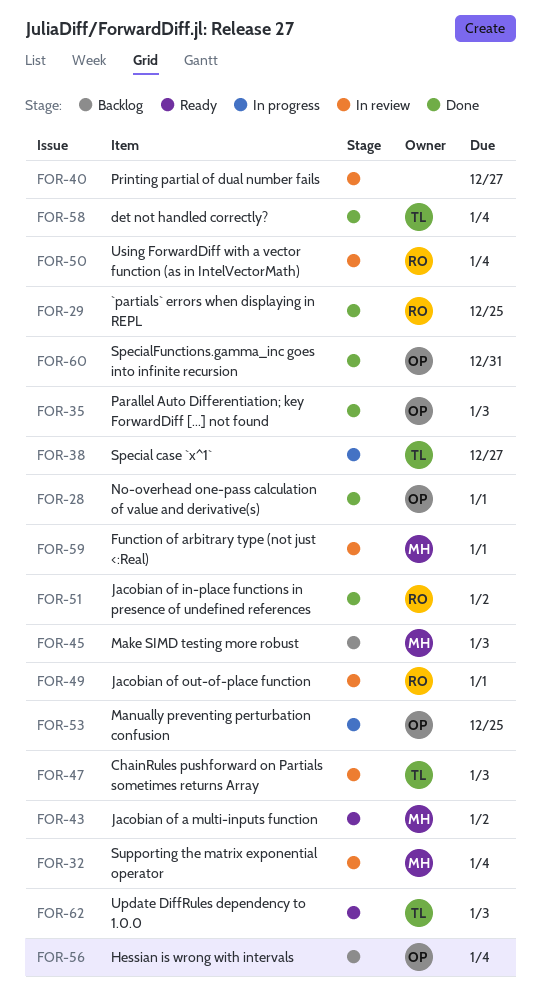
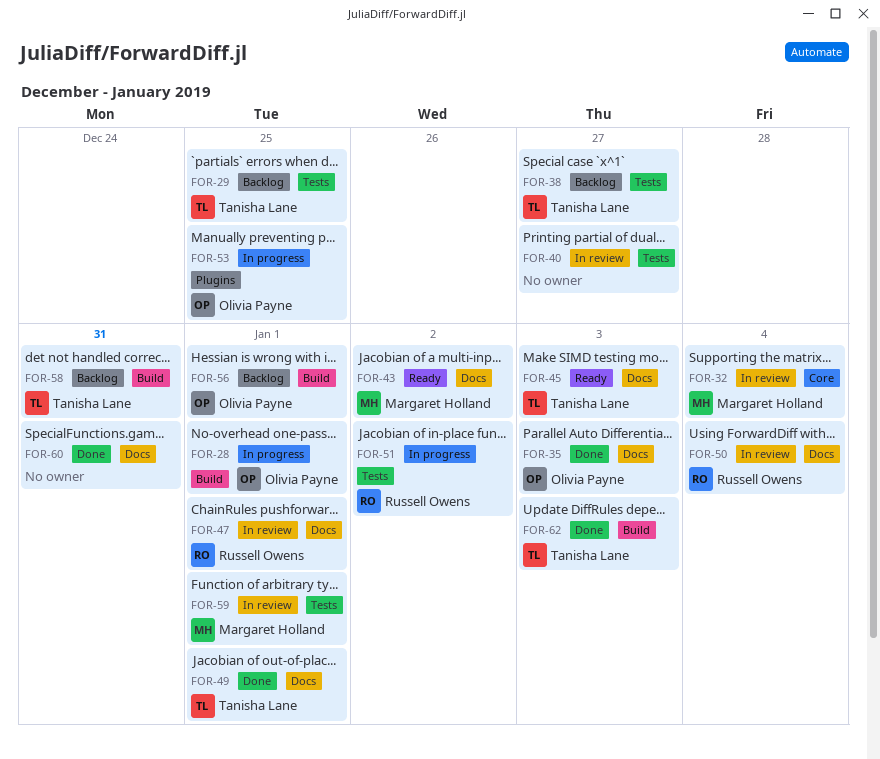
FOR-28, status: Done -> In progress
FOR-29, status: Done -> Backlog
FOR-29, owner: Russell Owens -> Tanisha Lane
FOR-38, status: In progress -> Backlog
FOR-45, status: Backlog -> Ready
FOR-45, owner: Margaret Holland -> Tanisha Lane
FOR-47, owner: Tanisha Lane -> Russell Owens
FOR-47, due: Jan 3 -> Jan 1
FOR-49, status: In review -> Done
FOR-49, owner: Russell Owens -> Tanisha Lane
FOR-51, status: Done -> In progress
FOR-56, due: Jan 4 -> Jan 1
FOR-58, status: Done -> Backlog
FOR-58, due: Jan 4 -> Dec 31
FOR-60, owner: Olivia Payne -> none
FOR-62, status: Ready -> Done

